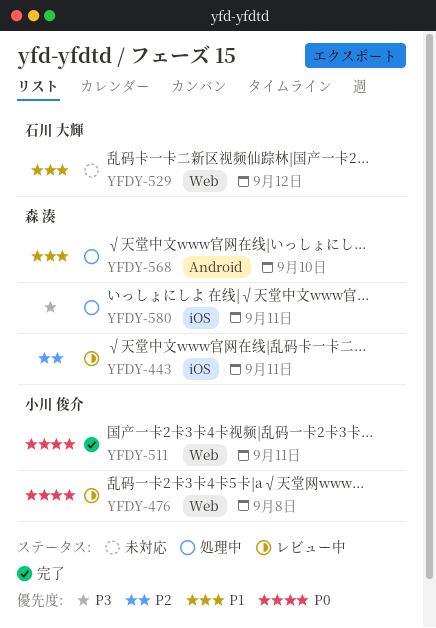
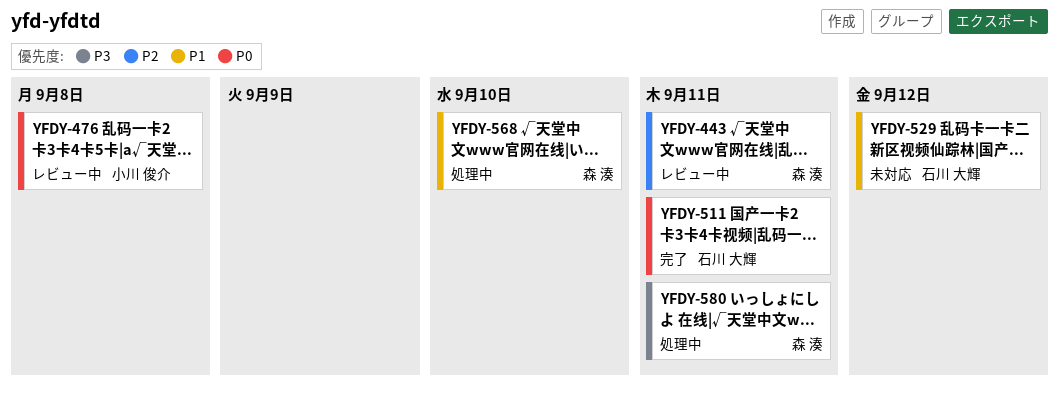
YFDY-511, owner: 小川 俊介 -> 石川 大輝

